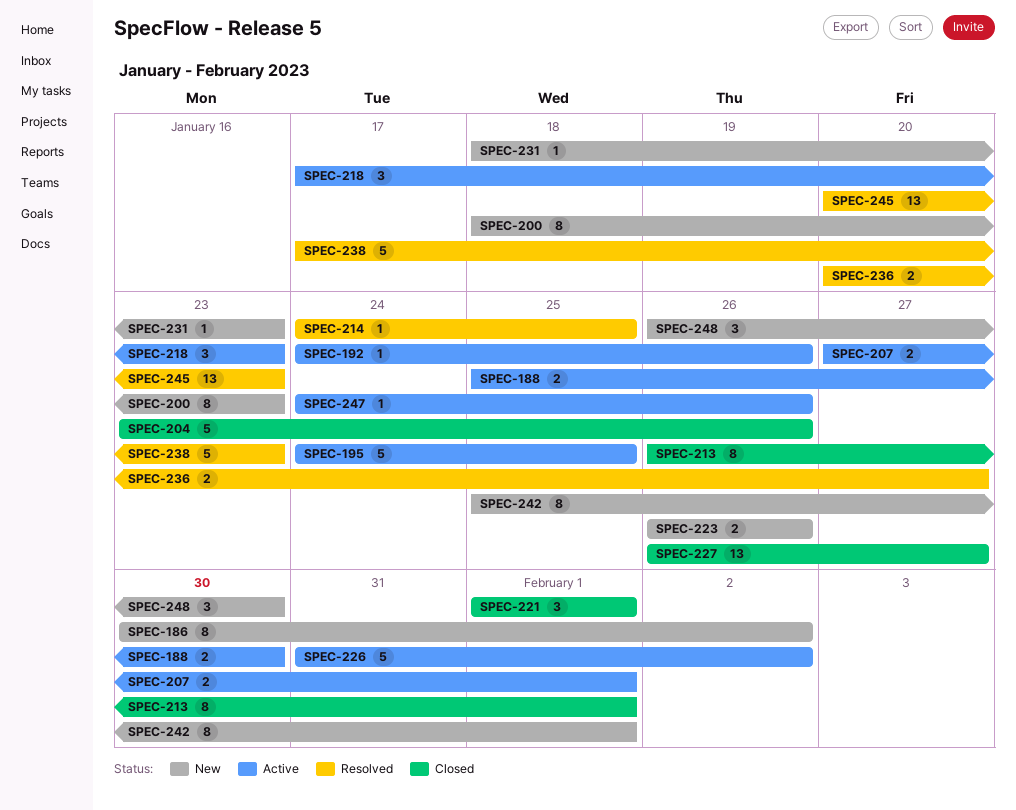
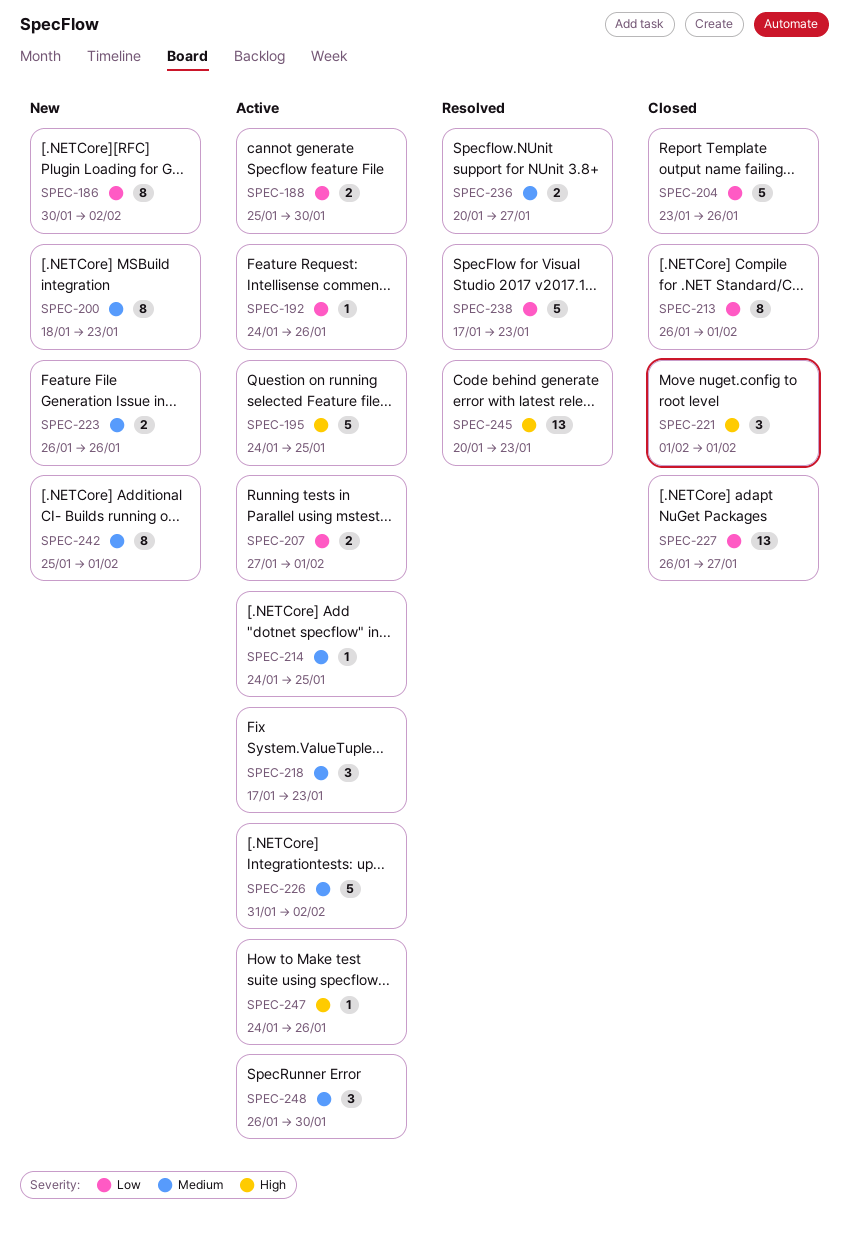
SPEC-214, status: Resolved -> Active
SPEC-231: present -> none
SPEC-248, status: New -> Active

